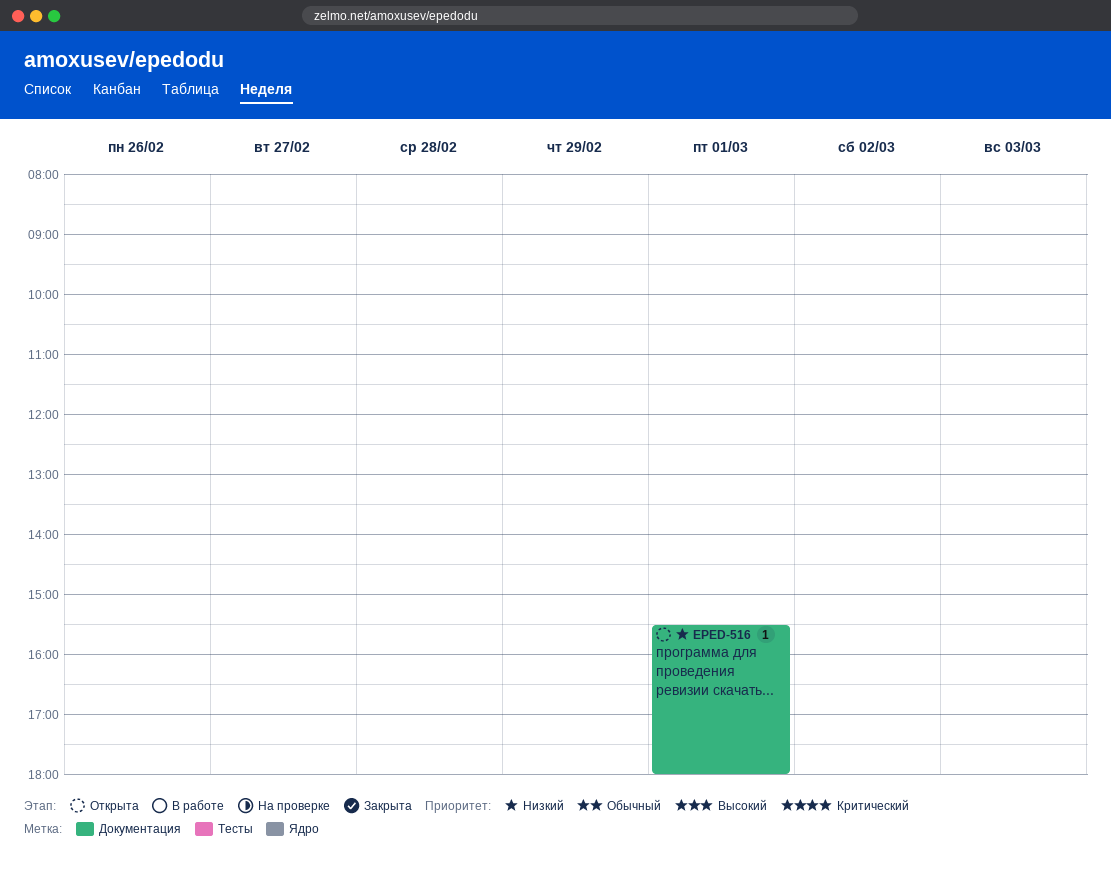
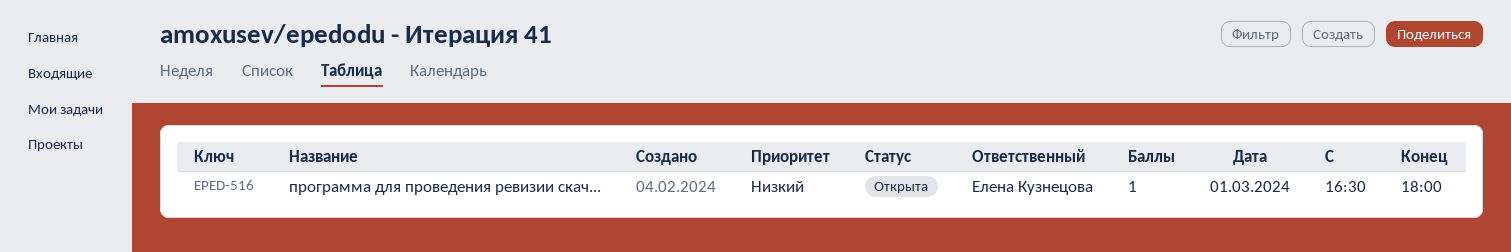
EPED-516, begins: 15:30 -> 16:30

